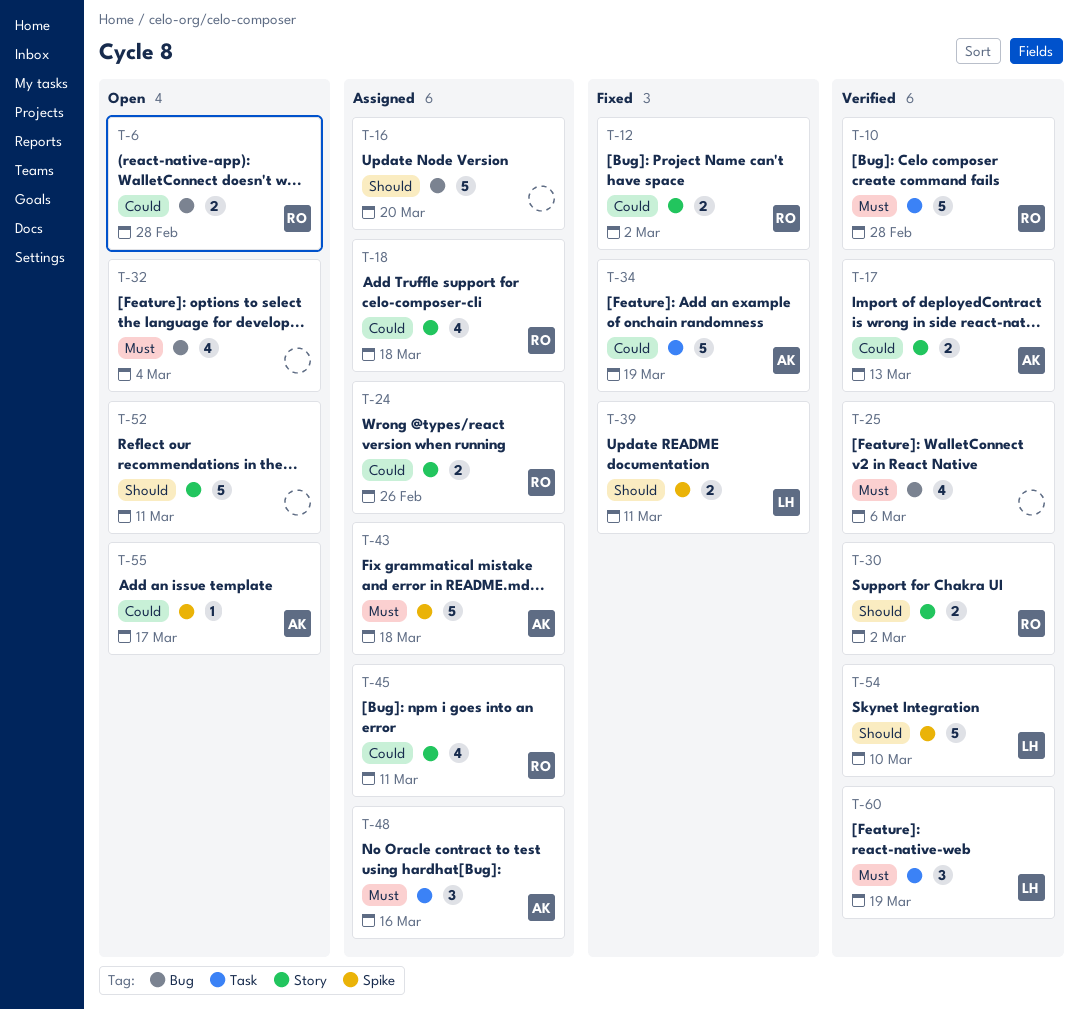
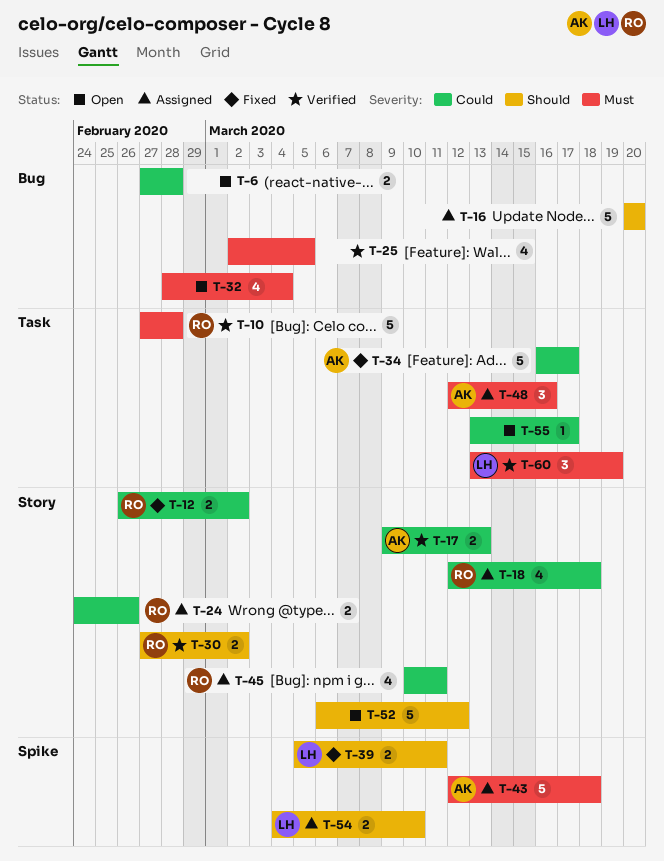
T-6, owner: RO -> none
T-25, due: Mar 6 -> Mar 5
T-34, due: Mar 19 -> Mar 17
T-52, due: Mar 11 -> Mar 12
T-54, status: Verified -> Assigned
T-54, estimate: 5 -> 2
T-55, owner: AK -> none
T-55, label: Spike -> Task

